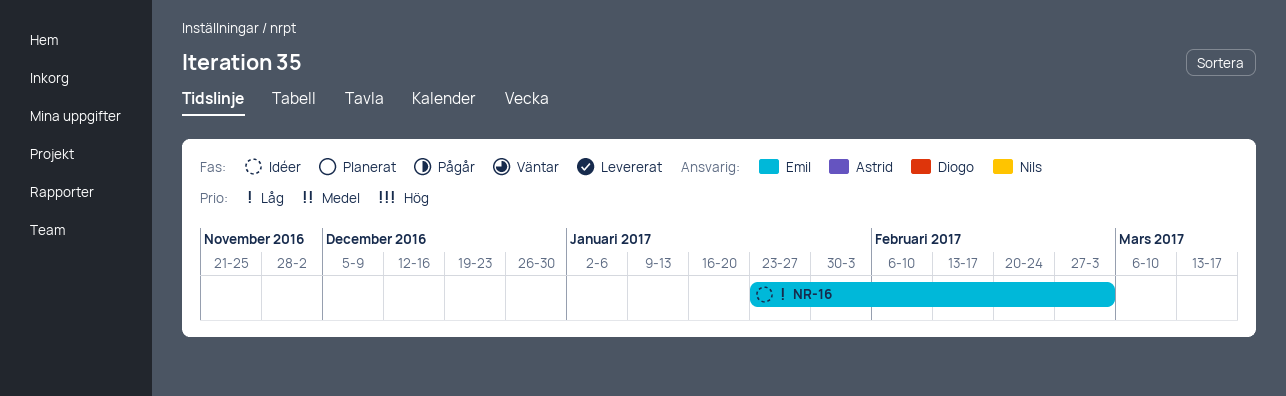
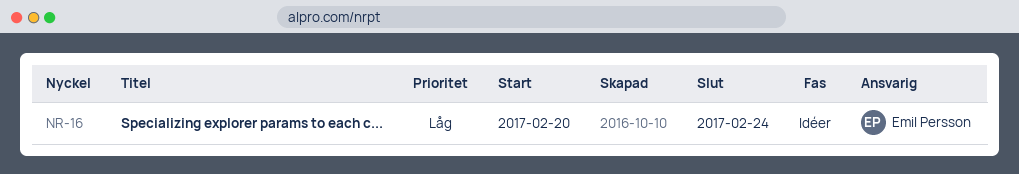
NR-16, start: Jan 23 -> Feb 20
NR-16, due: Mar 3 -> Feb 24

